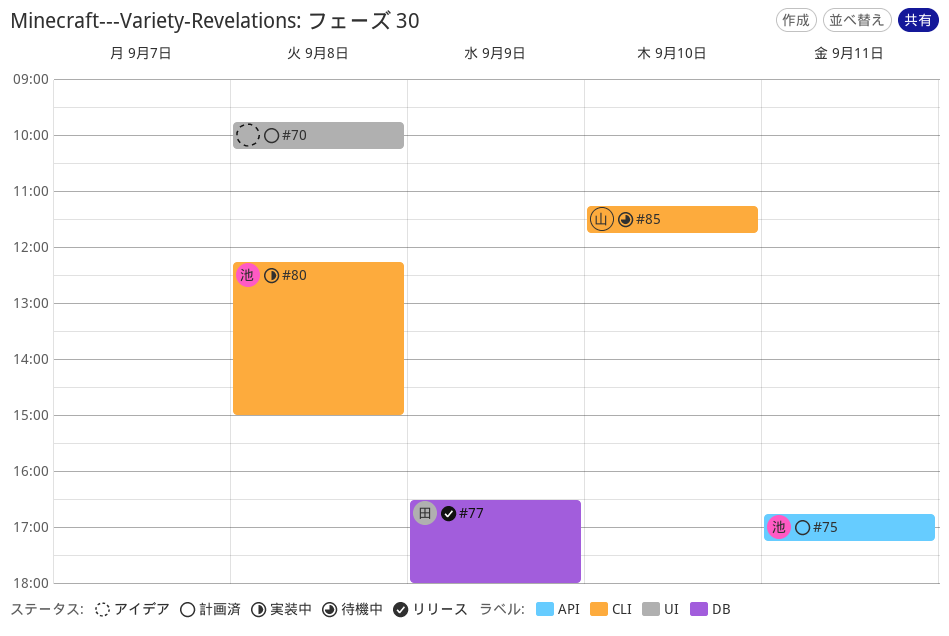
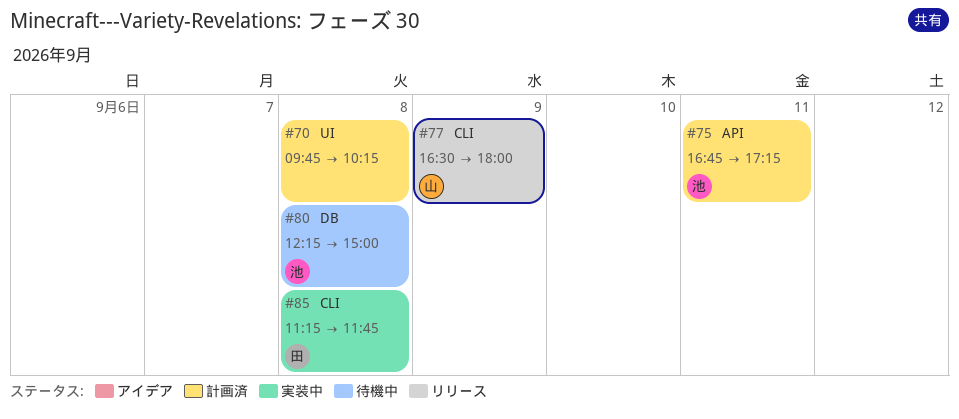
#77, owner: 田 -> 山
#77, label: DB -> CLI
#80, status: 実装中 -> 待機中
#80, label: CLI -> DB
#85, status: 待機中 -> 実装中
#85, owner: 山 -> 田
#85, day: Sep 10 -> Sep 8

